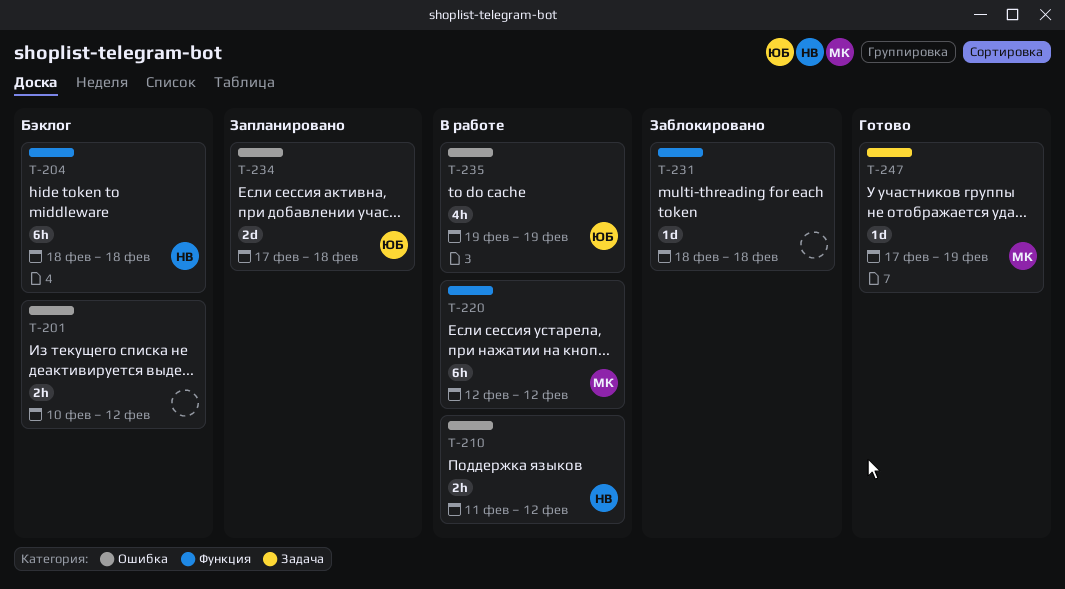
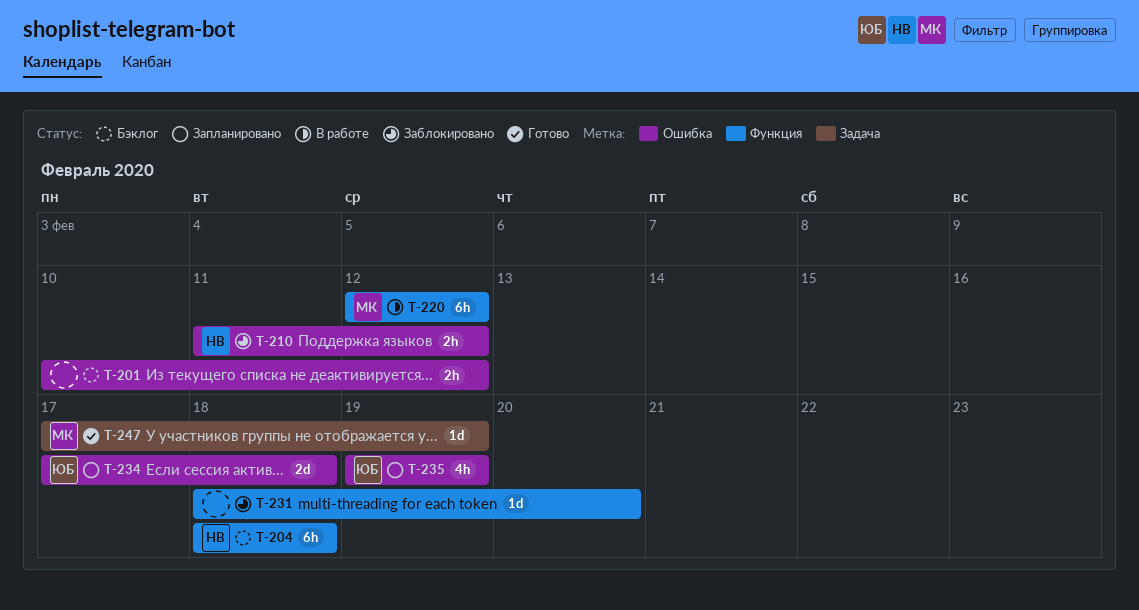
T-210, status: В работе -> Заблокировано
T-231, due: Feb 18 -> Feb 20
T-235, status: В работе -> Запланировано

